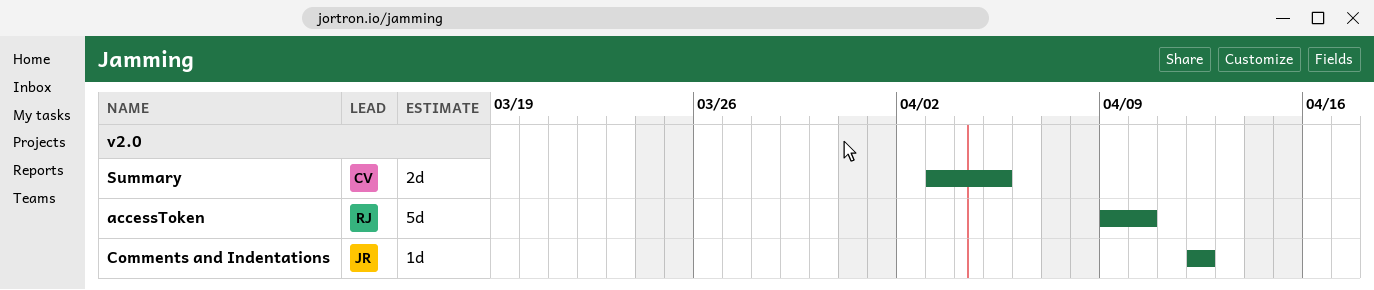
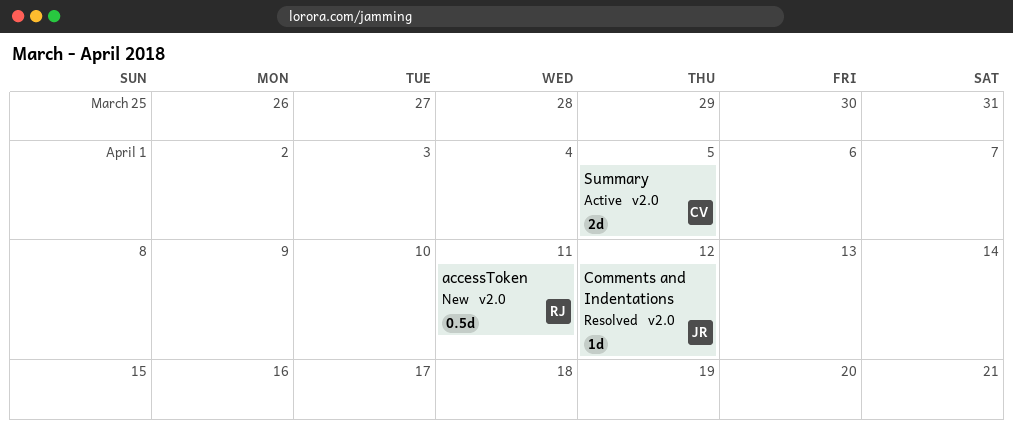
accessToken, estimate: 5d -> 0.5d
accessToken, due: Apr 10 -> Apr 11

